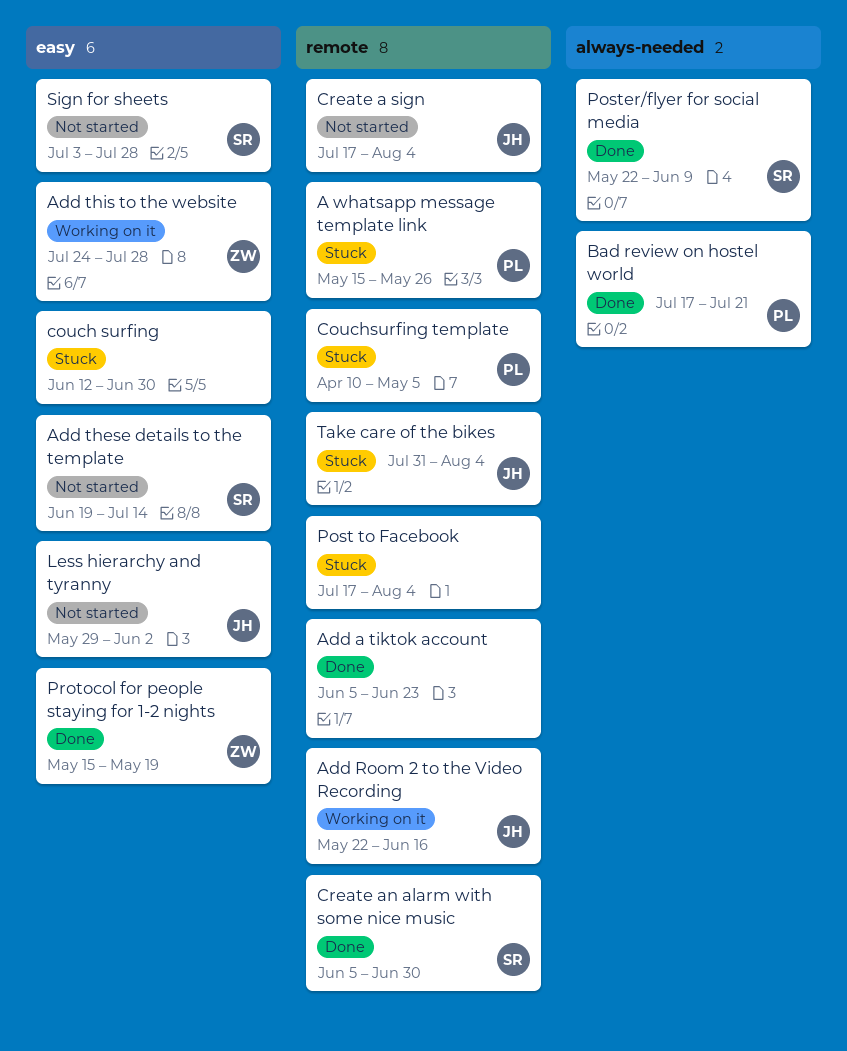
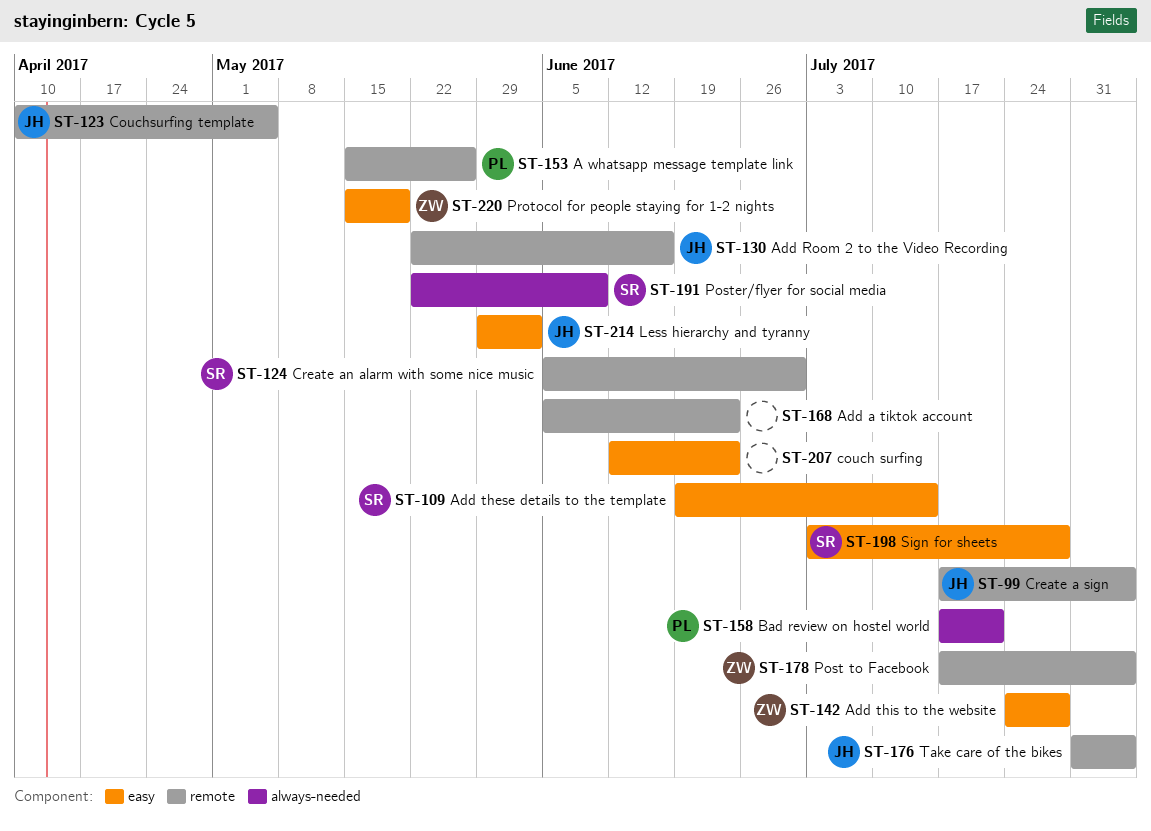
couch surfing, due: Jun 30 -> Jun 23
Couchsurfing template, owner: PL -> JH
Post to Facebook, owner: none -> ZW

